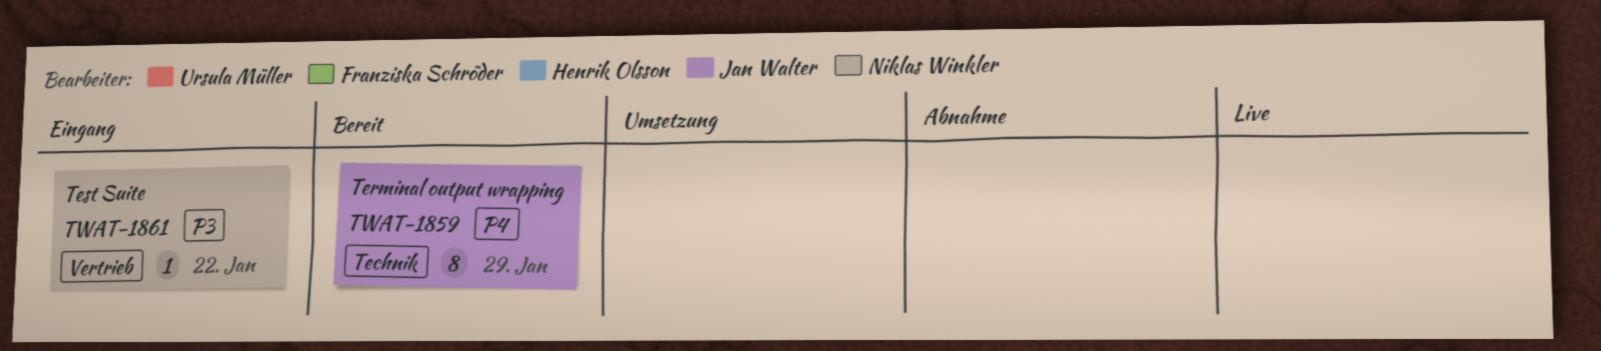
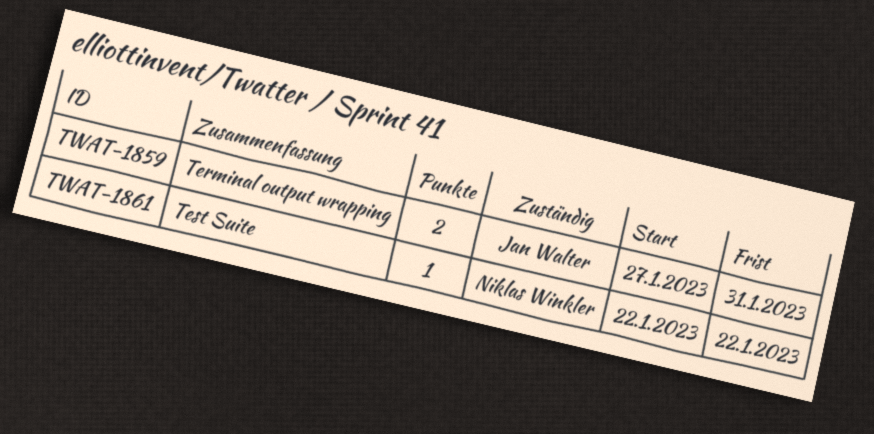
TWAT-1859, estimate: 8 -> 2
TWAT-1859, due: Jan 29 -> Jan 31

